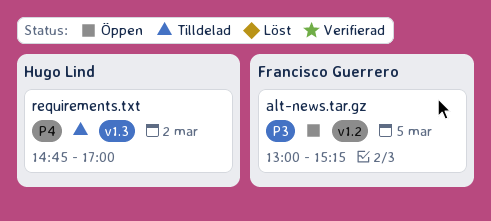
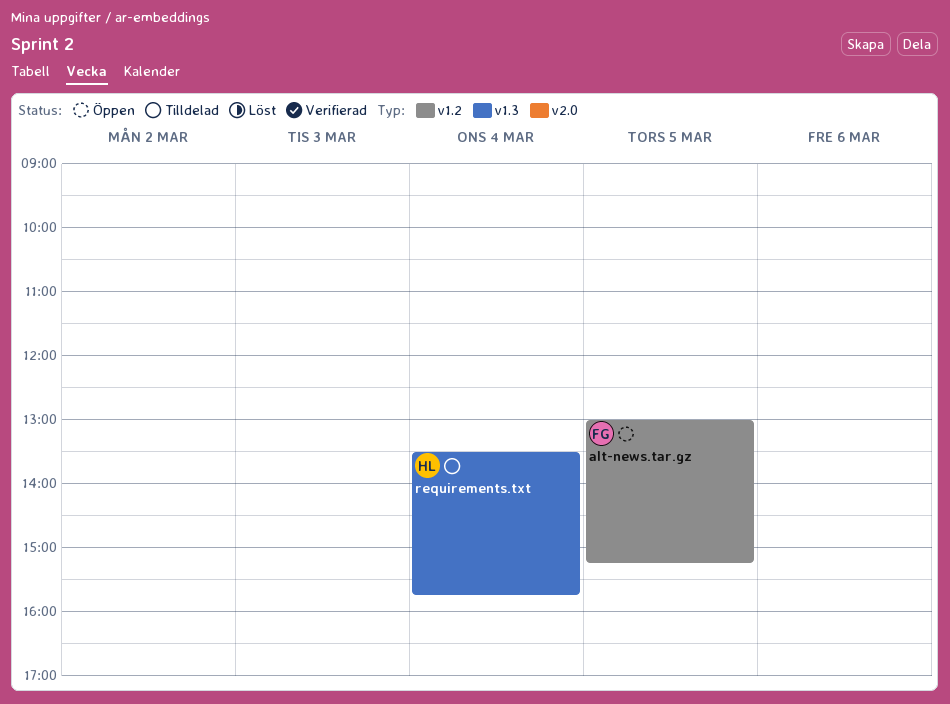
requirements.txt, day: Mar 2 -> Mar 4
requirements.txt, begins: 14:45 -> 13:30
requirements.txt, ends: 17:00 -> 15:45

